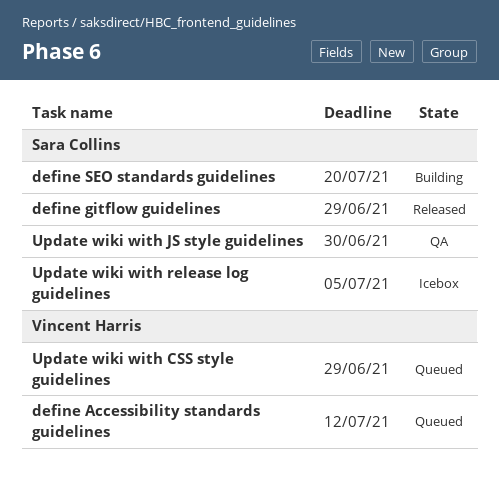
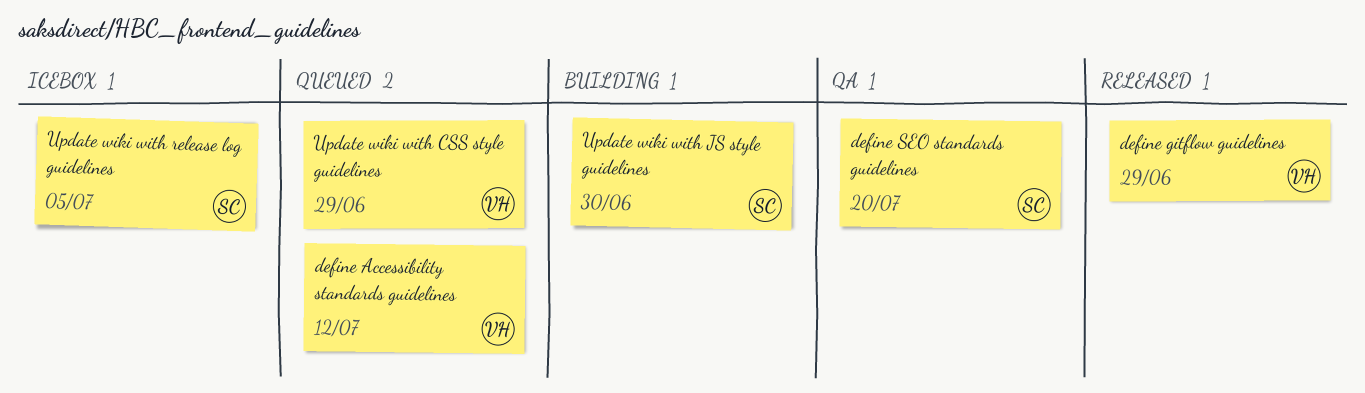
define gitflow guidelines, owner: Sara Collins -> Vincent Harris
define SEO standards guidelines, status: Building -> QA
Update wiki with JS style guidelines, status: QA -> Building

